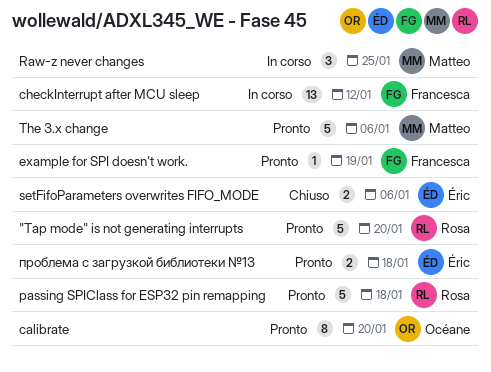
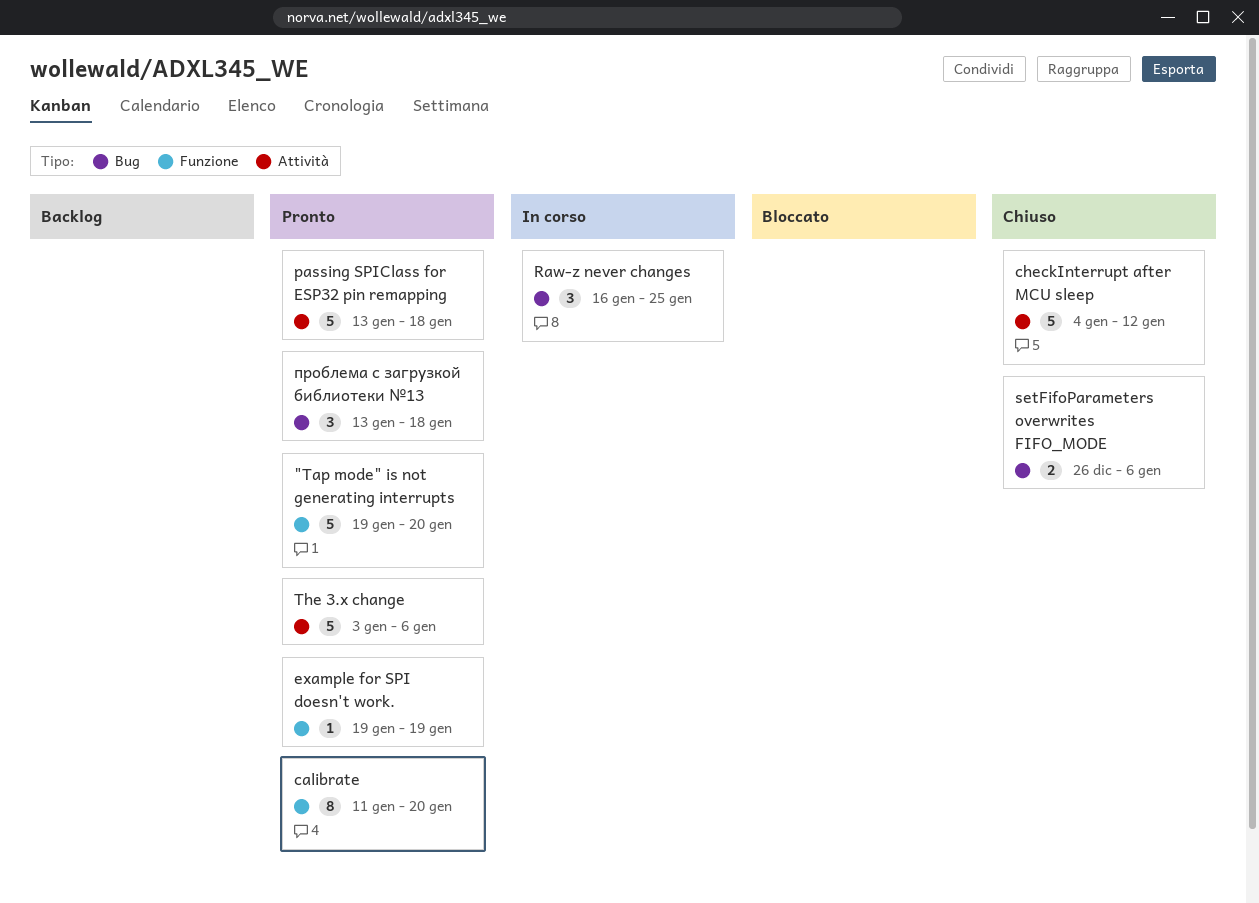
checkInterrupt after MCU sleep, status: In corso -> Chiuso
checkInterrupt after MCU sleep, estimate: 13 -> 5
проблема с загрузкой библиотеки №13, estimate: 2 -> 3

